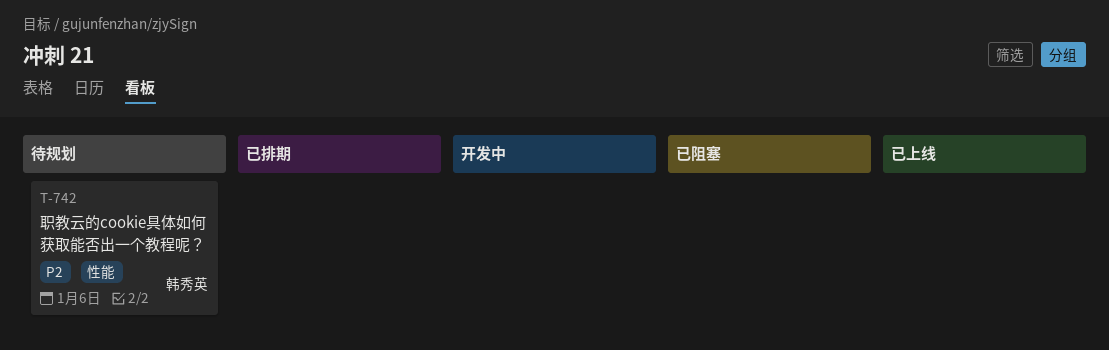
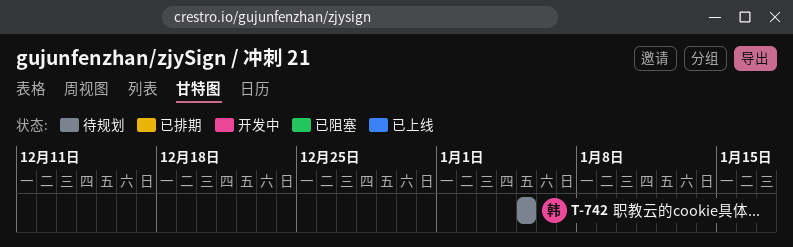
T-742, due: Jan 6 -> Jan 5

